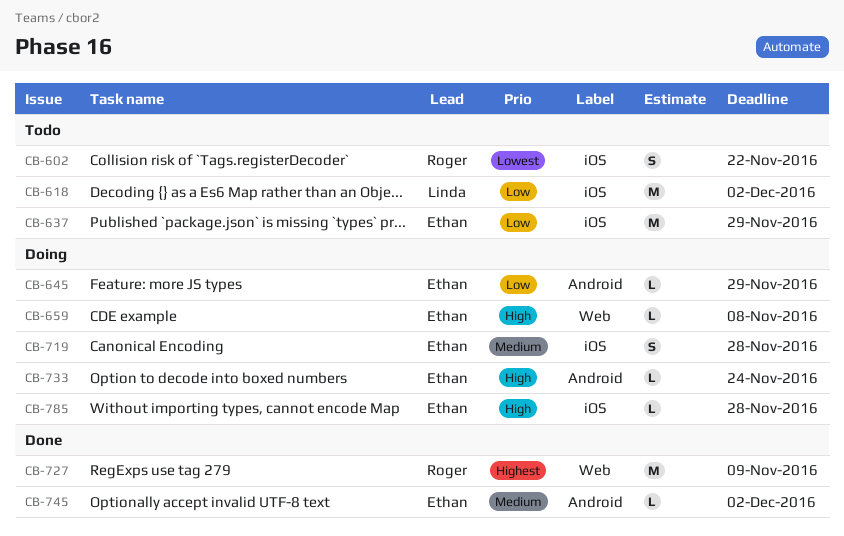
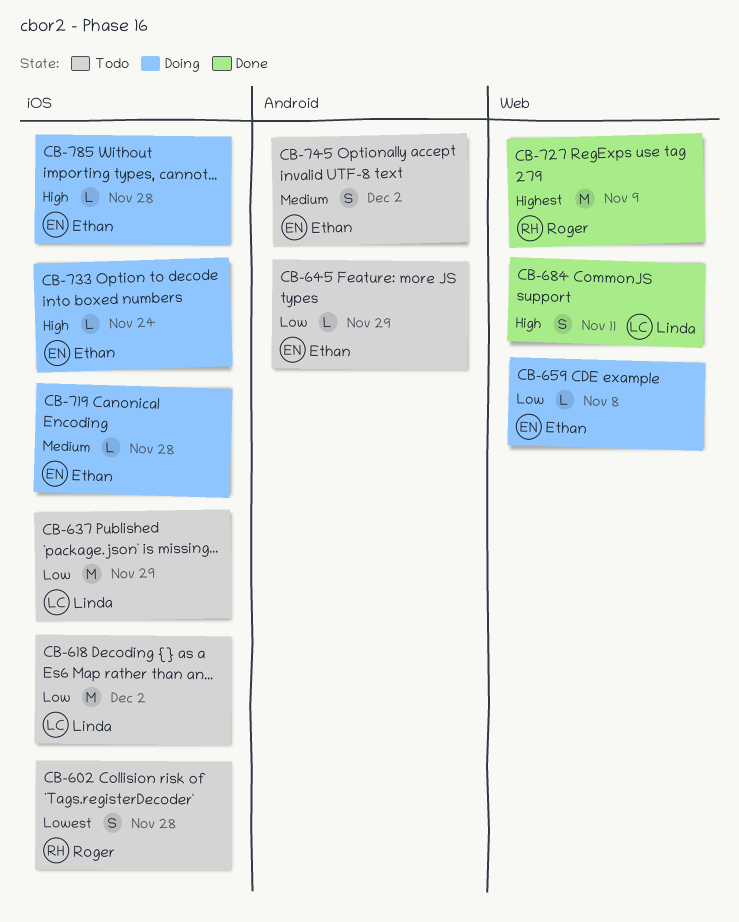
CB-602, due: Nov 22 -> Nov 28
CB-637, owner: Ethan -> Linda
CB-645, status: Doing -> Todo
CB-659, priority: High -> Low
CB-684: none -> present
CB-719, estimate: S -> L
CB-733, label: Android -> iOS
CB-745, status: Done -> Todo
CB-745, estimate: L -> S

